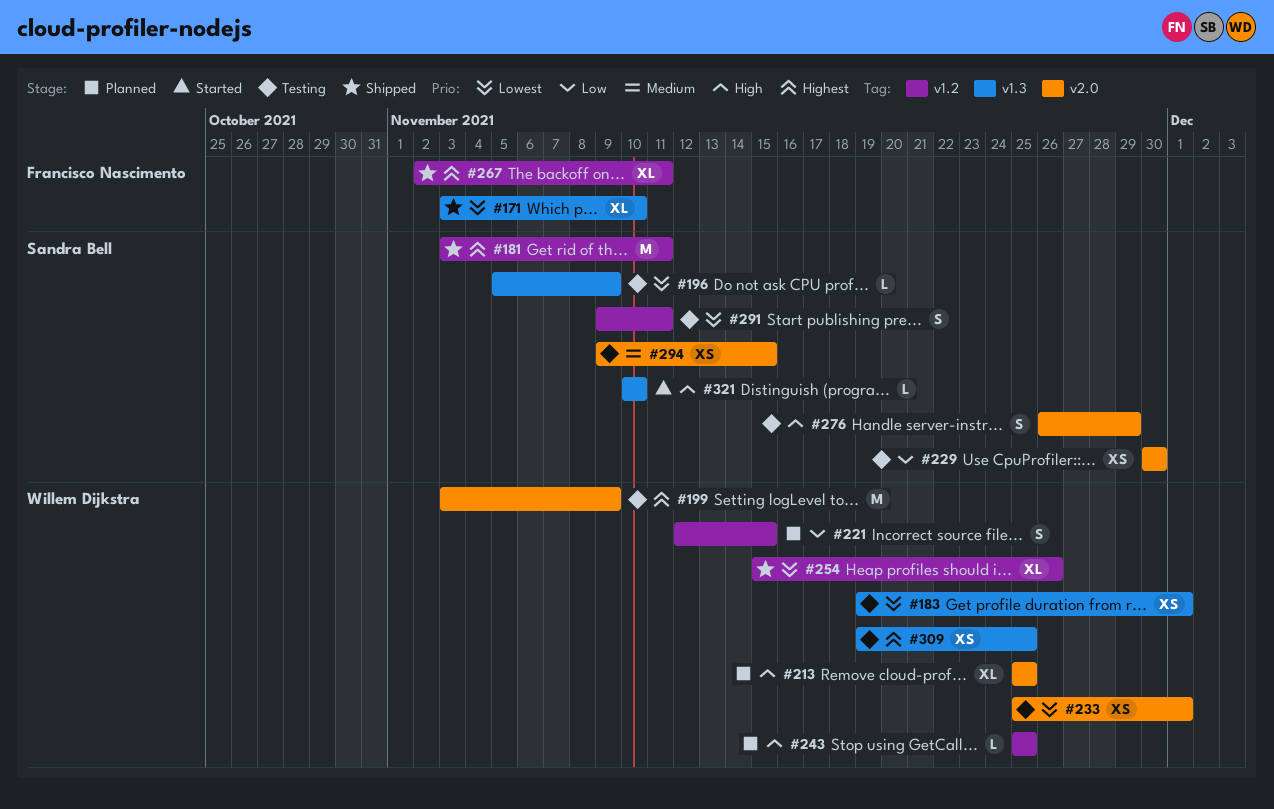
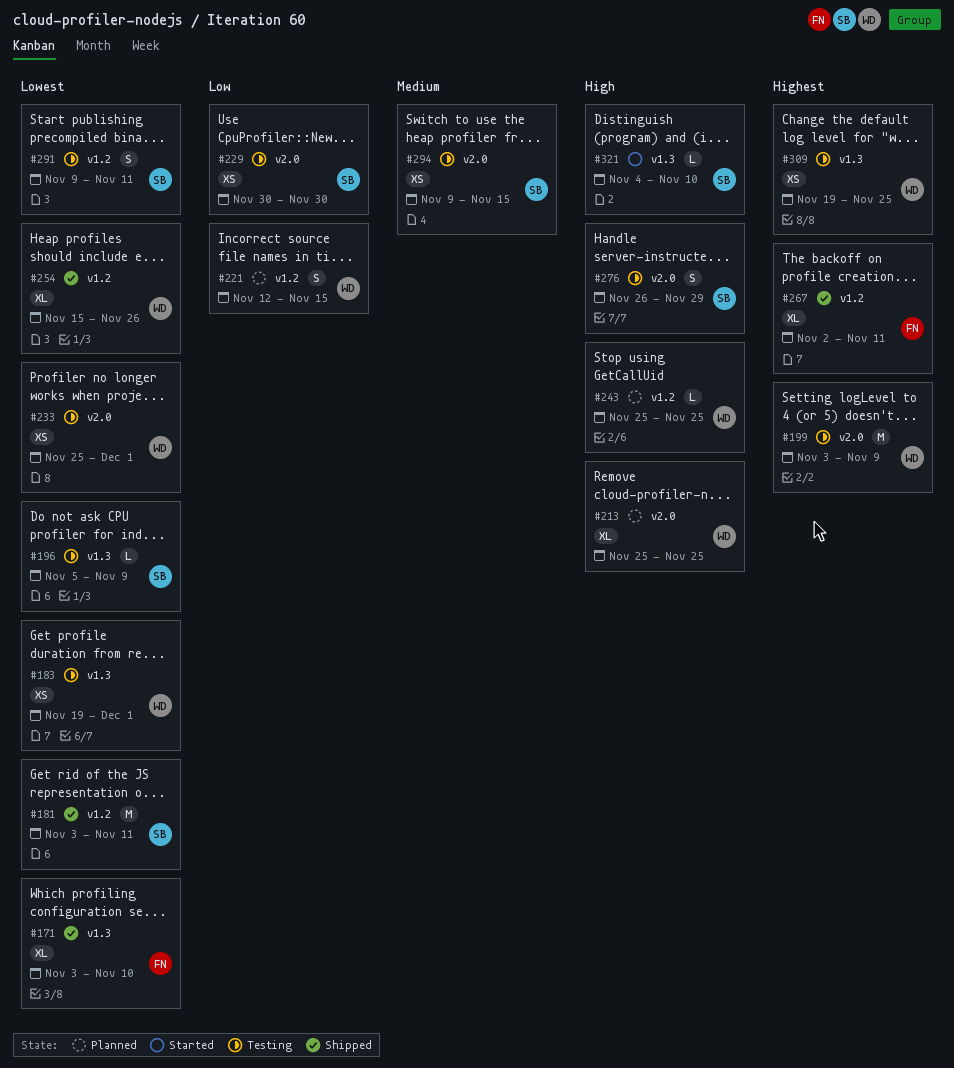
#181, priority: Highest -> Lowest
#321, start: Nov 10 -> Nov 4

